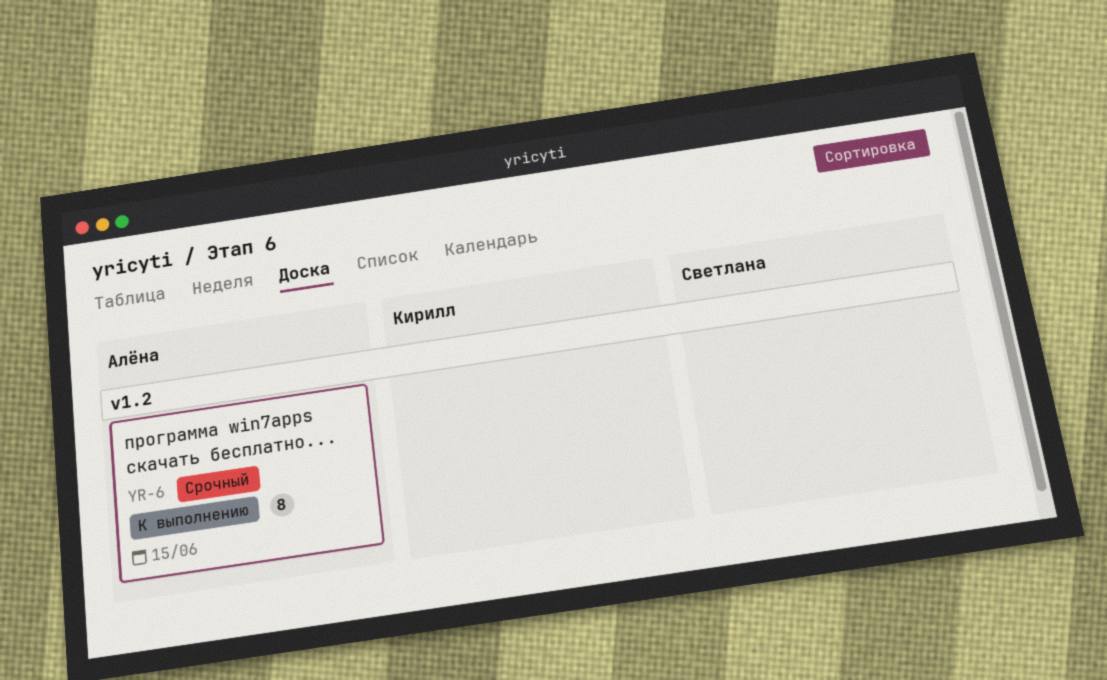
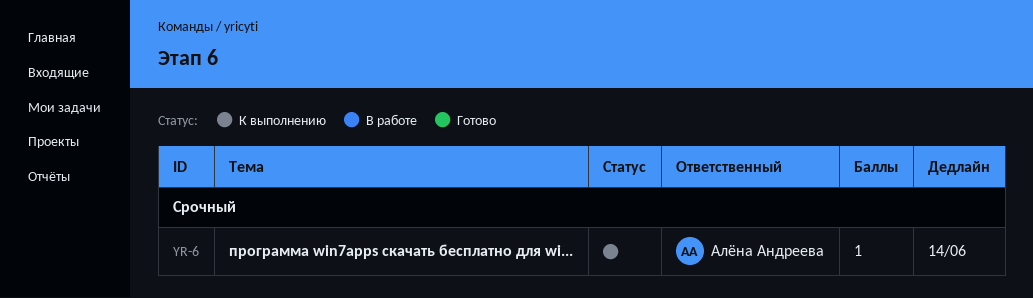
YR-6, estimate: 8 -> 1
YR-6, due: Jun 15 -> Jun 14

